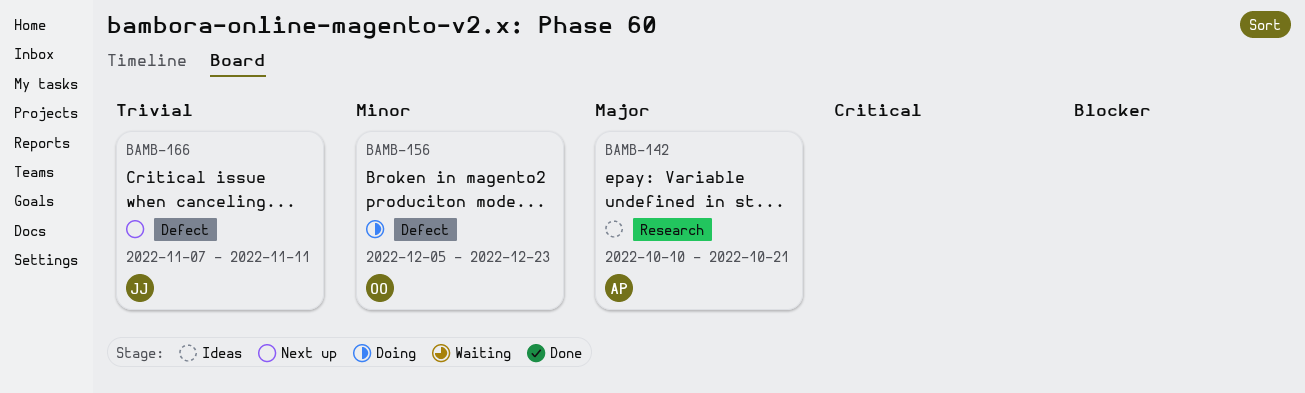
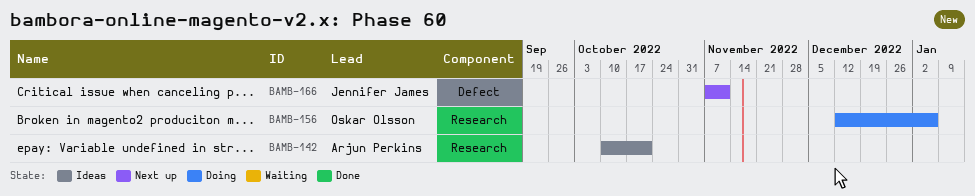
BAMB-156, label: Defect -> Research
BAMB-156, start: Dec 5 -> Dec 12
BAMB-156, due: Dec 23 -> Jan 6

